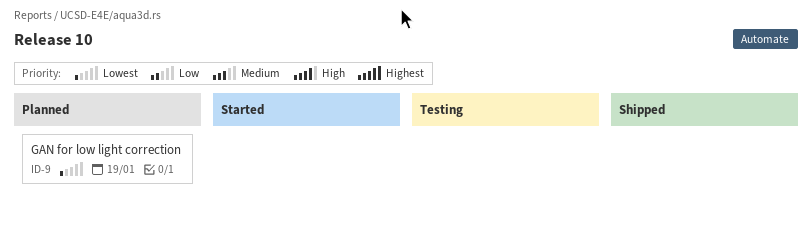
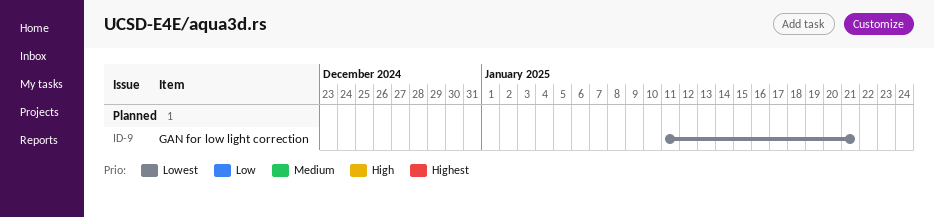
ID-9, due: Jan 19 -> Jan 21

